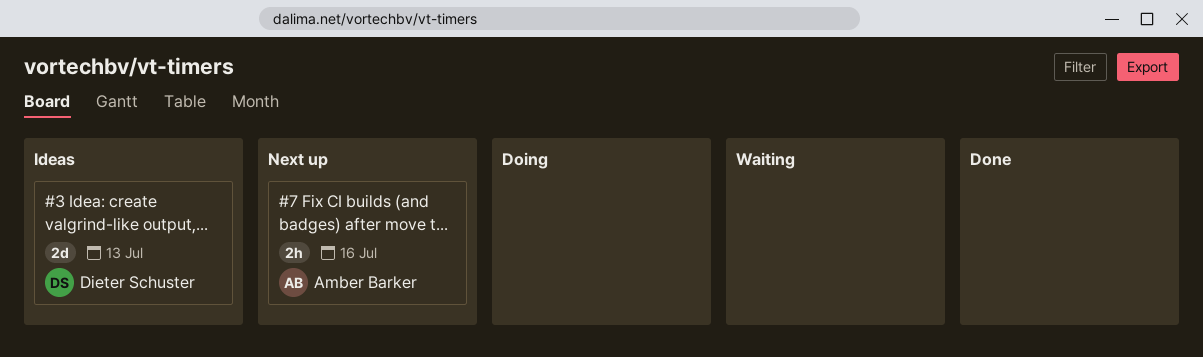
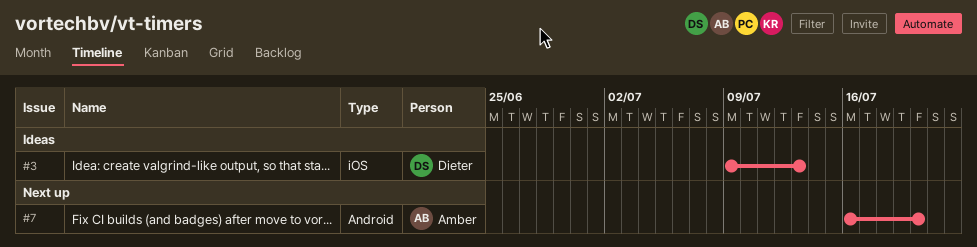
#7, due: Jul 16 -> Jul 20

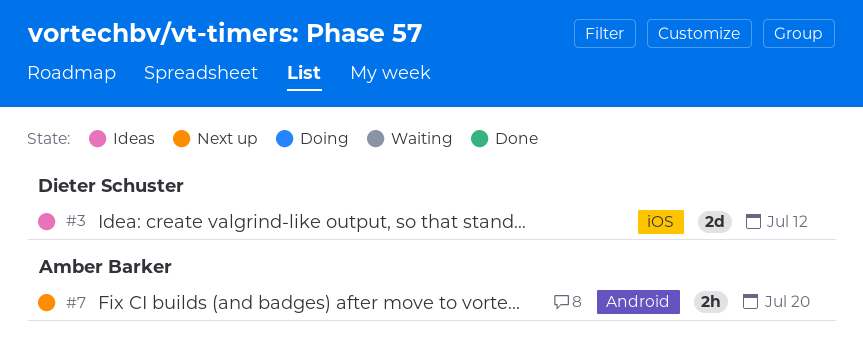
#3, due: Jul 13 -> Jul 12

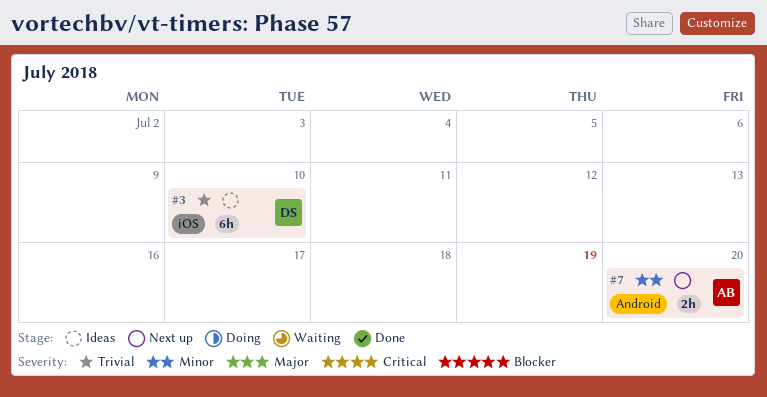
#3, estimate: 2d -> 6h
#3, due: Jul 12 -> Jul 10

